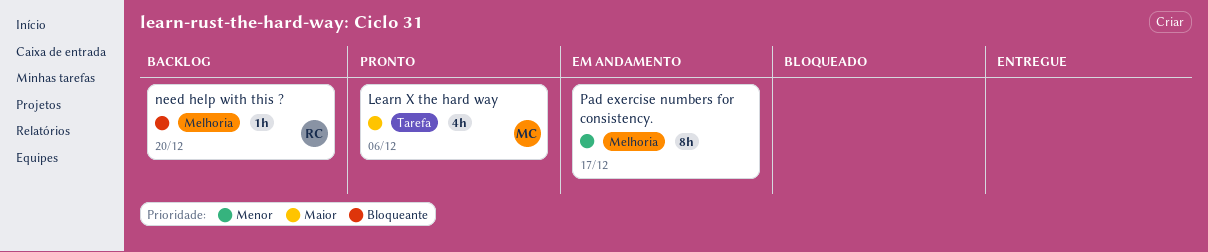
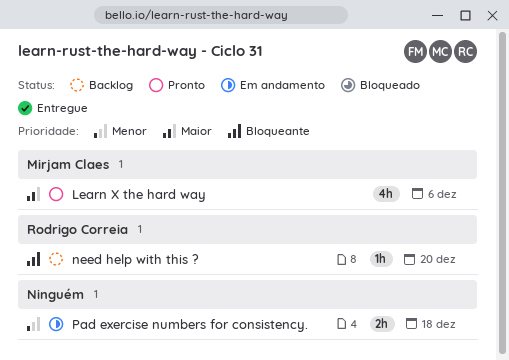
Pad exercise numbers for consistency., estimate: 8h -> 2h
Pad exercise numbers for consistency., due: Dec 17 -> Dec 18

